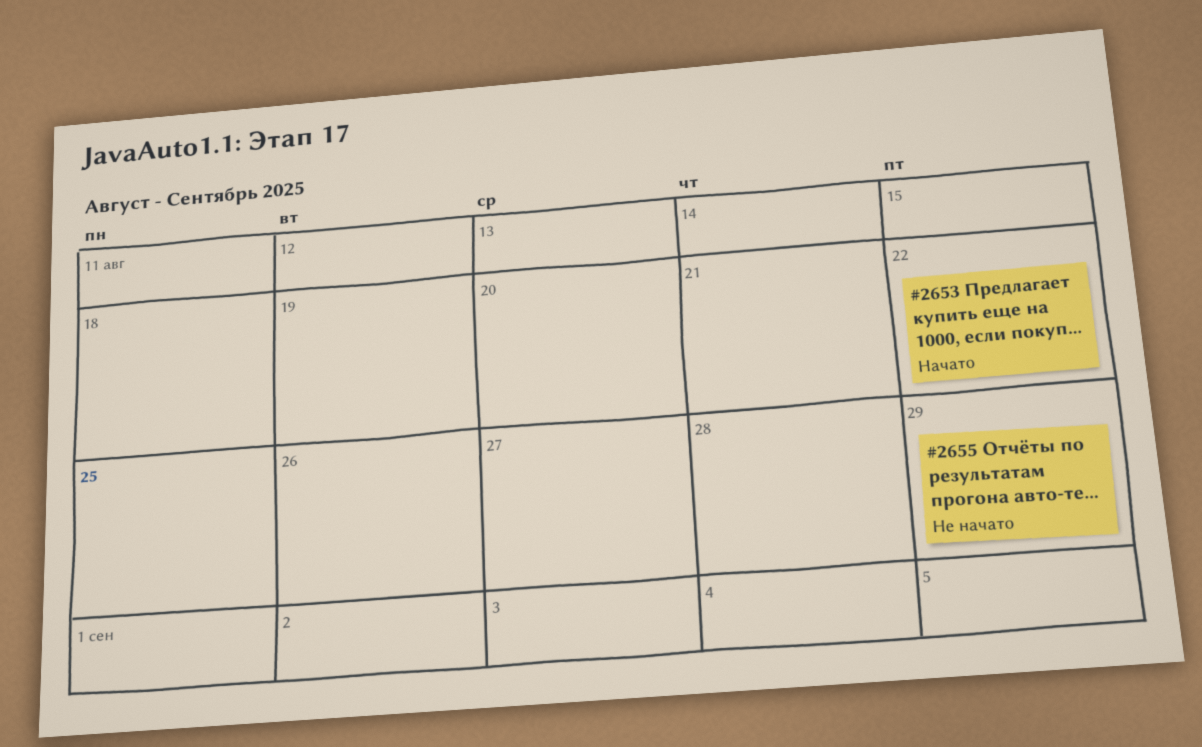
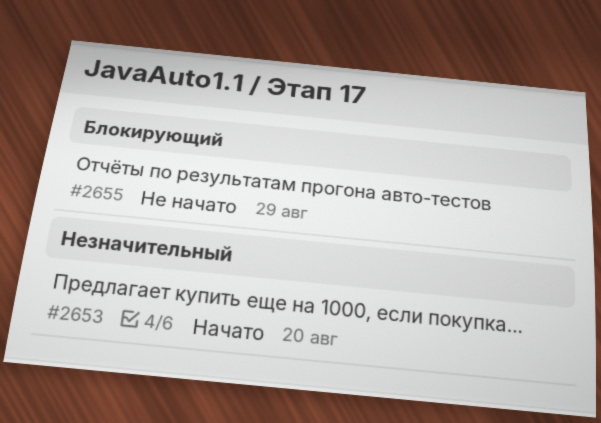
#2653, due: Aug 22 -> Aug 20

